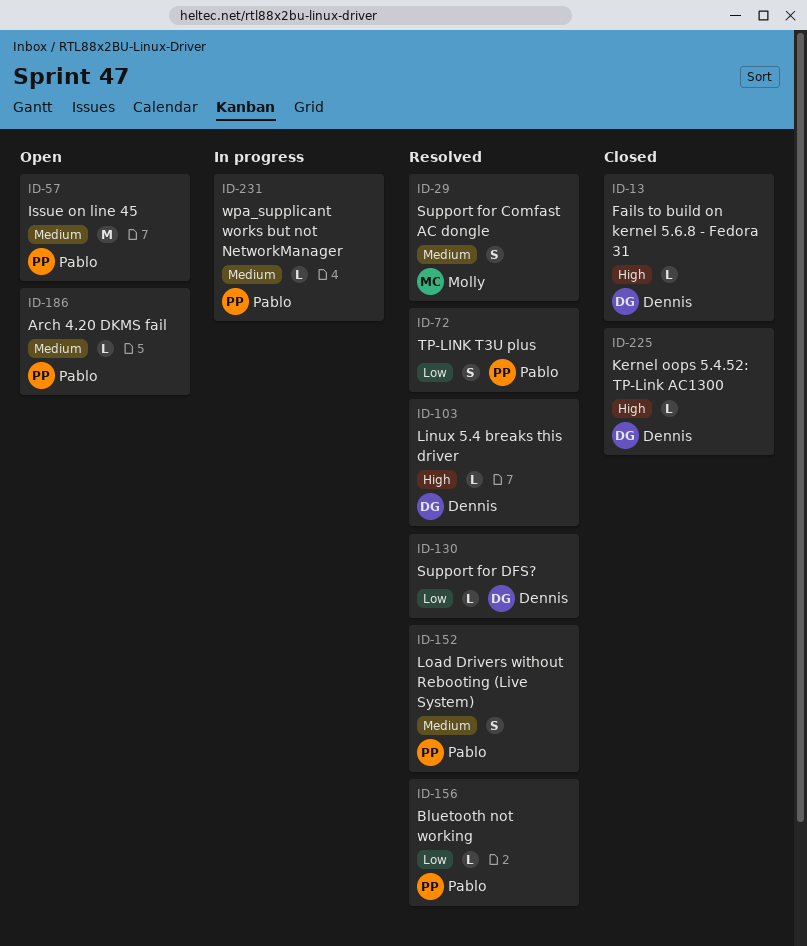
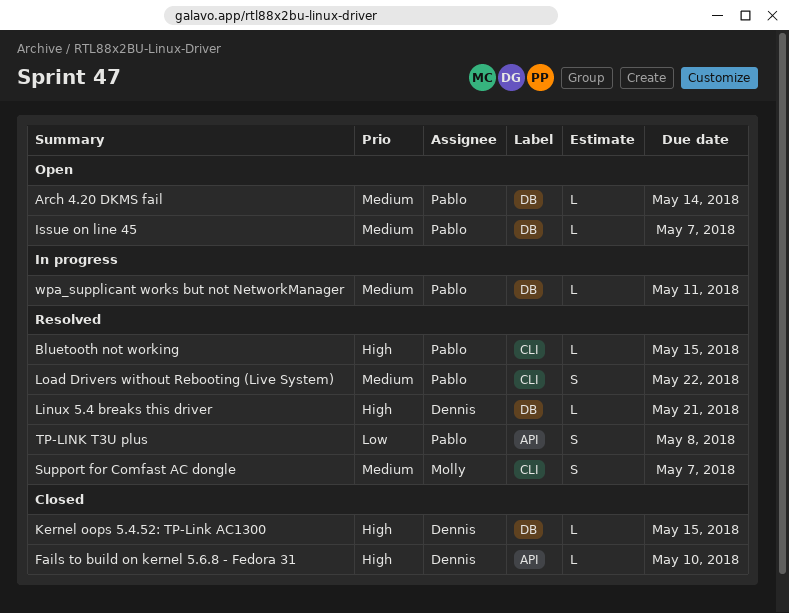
Bluetooth not working, priority: Low -> High
Issue on line 45, estimate: M -> L
Support for DFS?: present -> none

